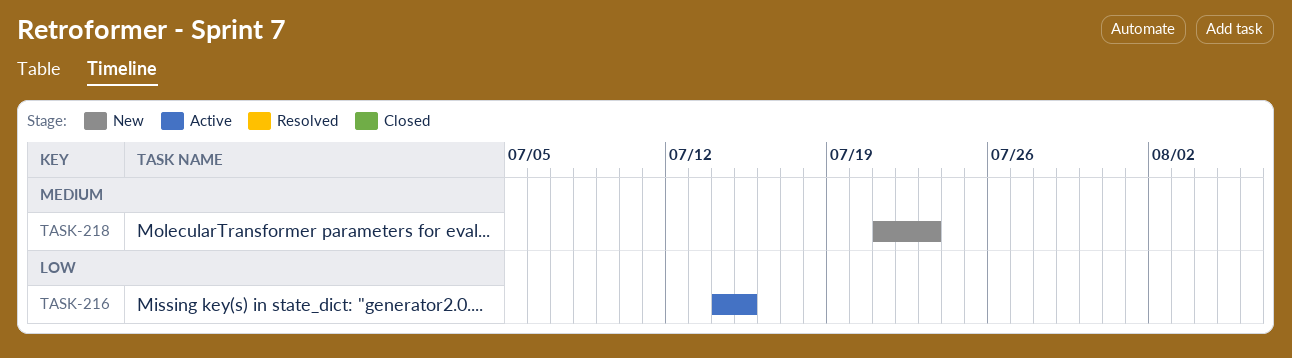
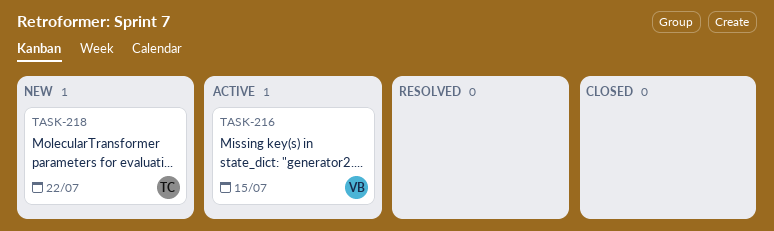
TASK-218, due: Jul 23 -> Jul 22

